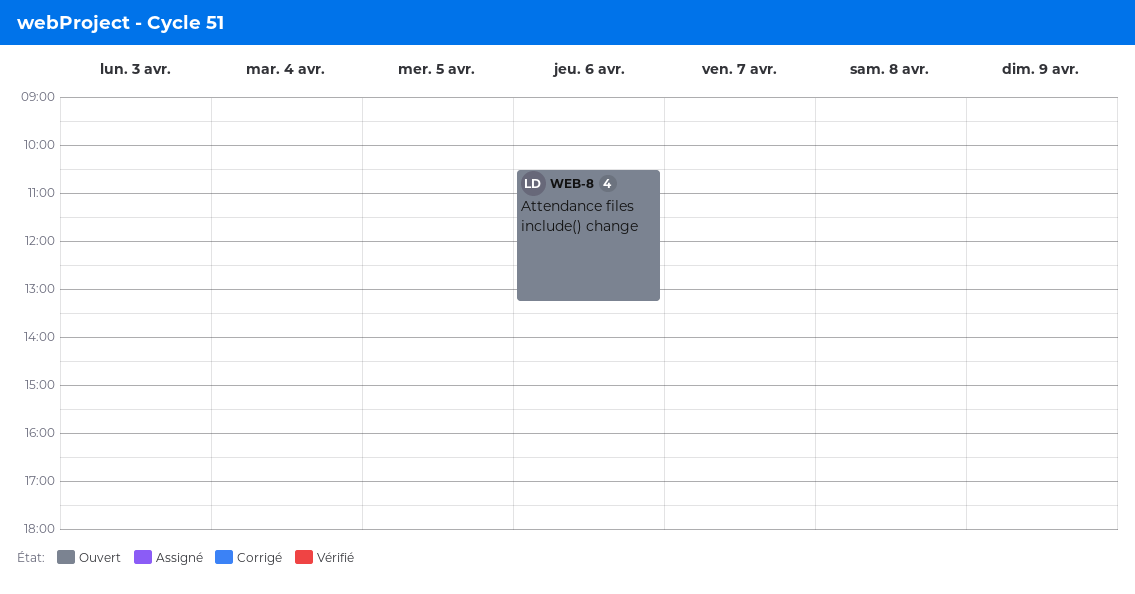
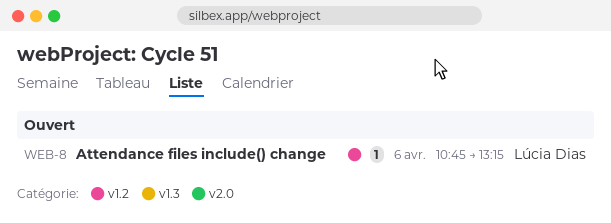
WEB-8, estimate: 4 -> 1
WEB-8, begins: 10:30 -> 10:45

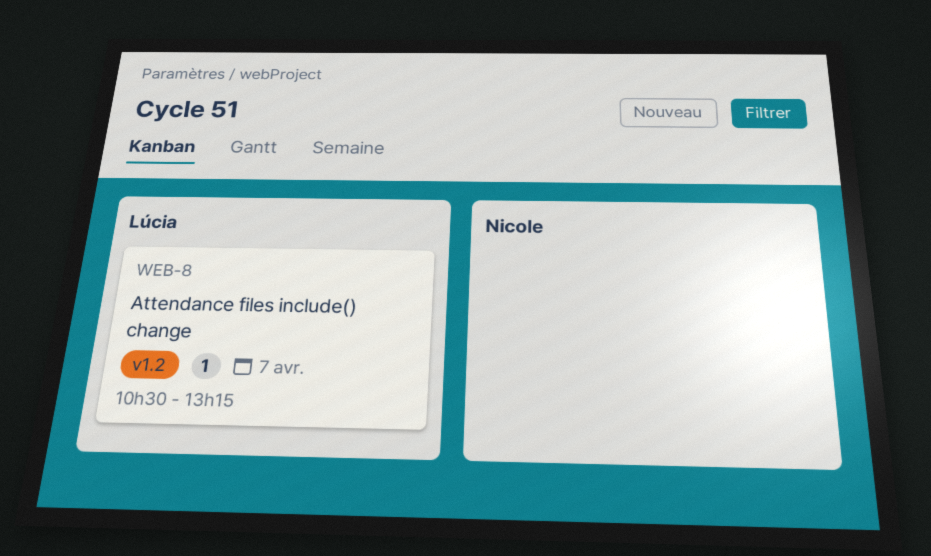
WEB-8, day: Apr 6 -> Apr 7
WEB-8, begins: 10:45 -> 10:30

